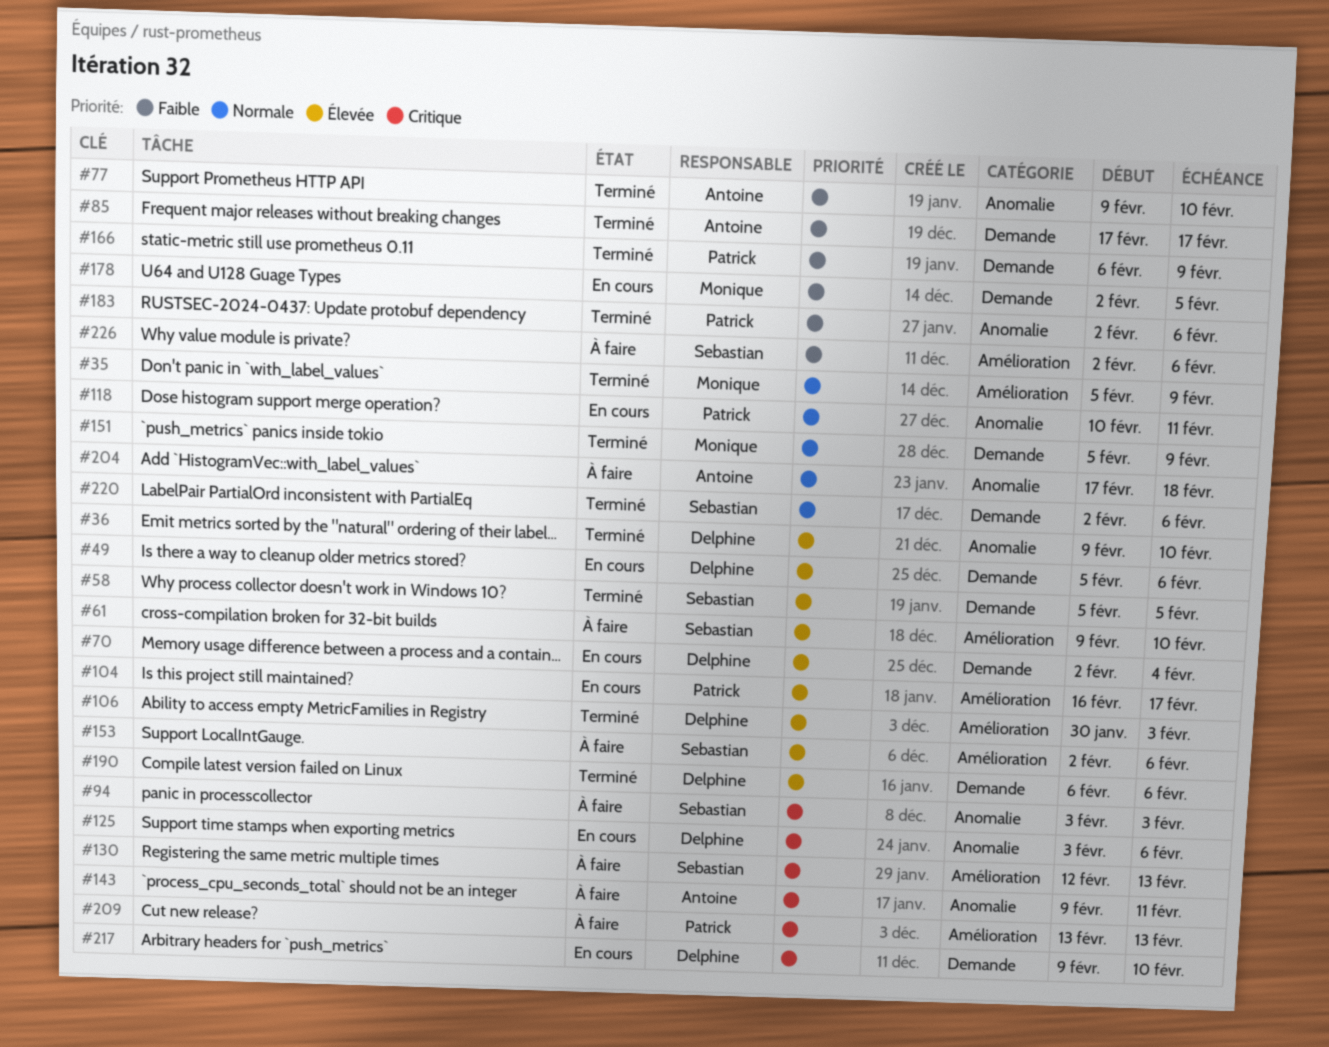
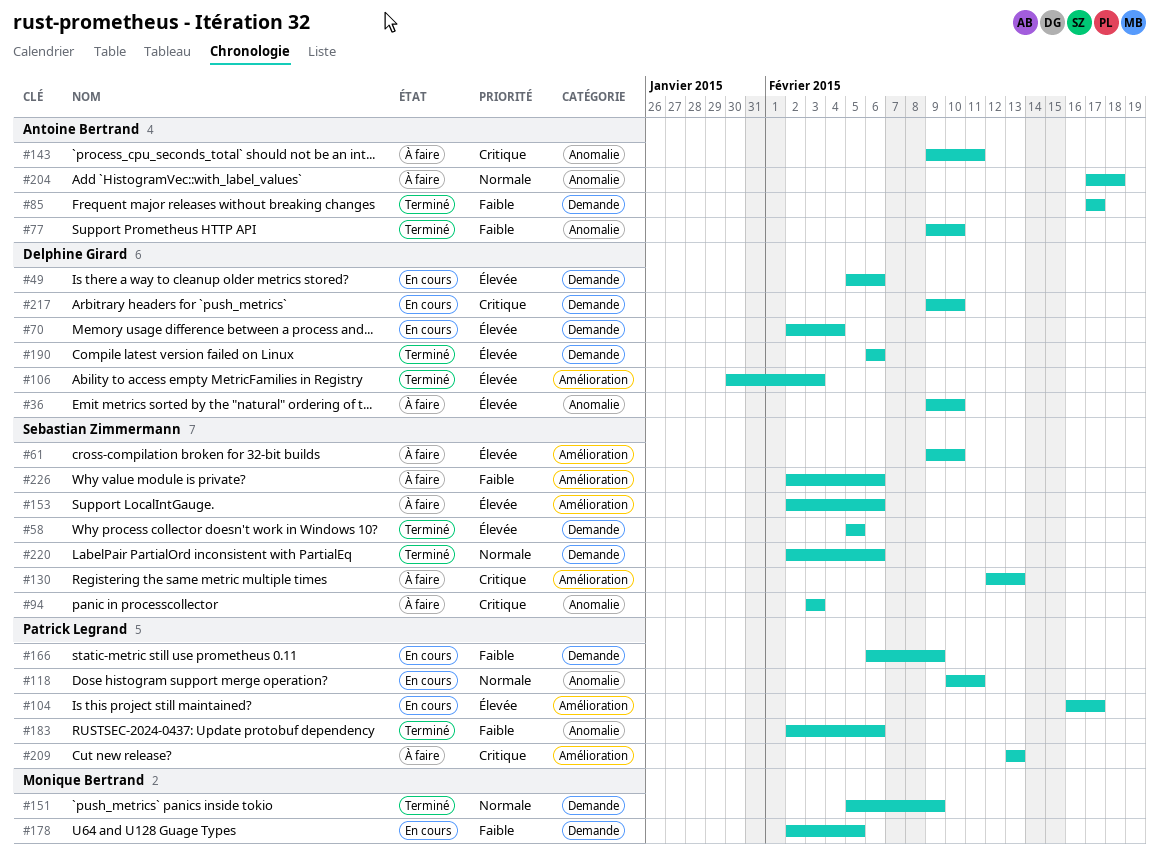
#35: present -> none
#36, status: Terminé -> À faire
#125: present -> none
#166, status: Terminé -> En cours

